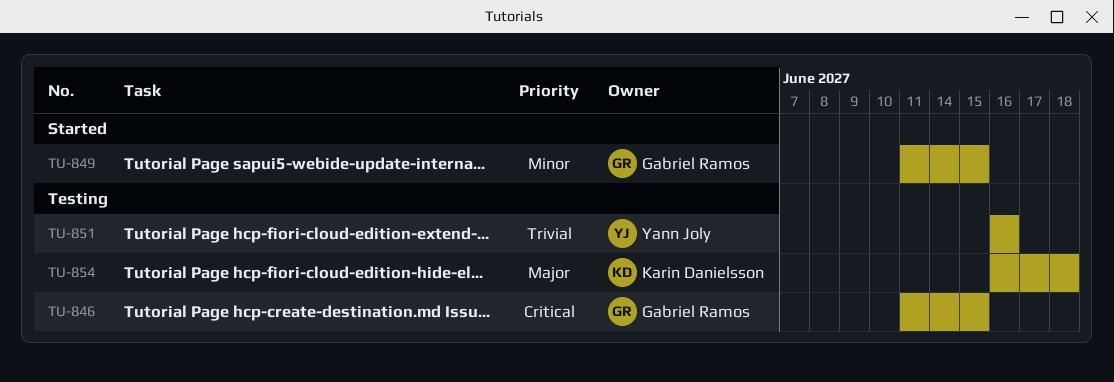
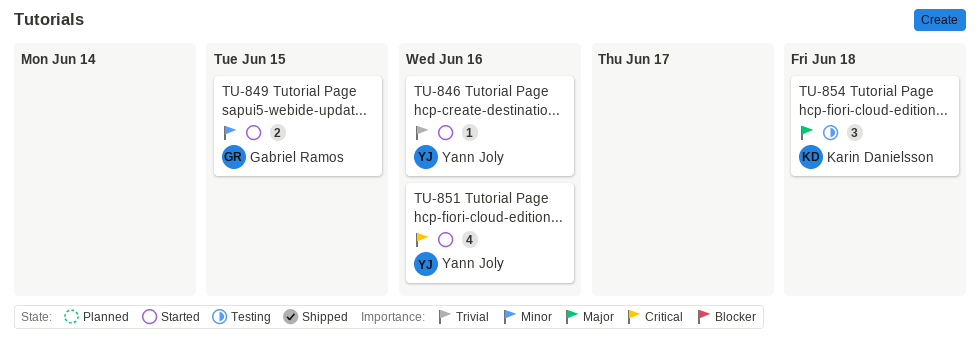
TU-846, status: Testing -> Started
TU-846, owner: Gabriel Ramos -> Yann Joly
TU-846, priority: Critical -> Trivial
TU-846, due: Jun 15 -> Jun 16
TU-851, status: Testing -> Started
TU-851, priority: Trivial -> Critical

